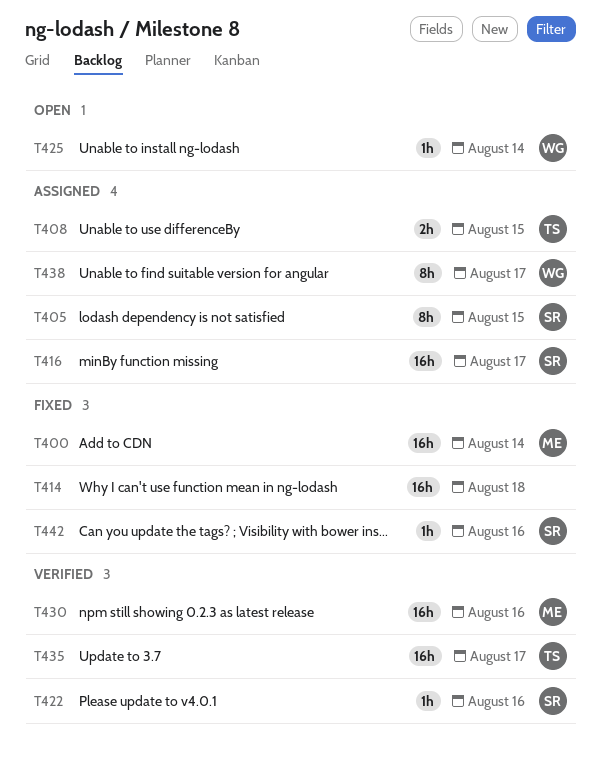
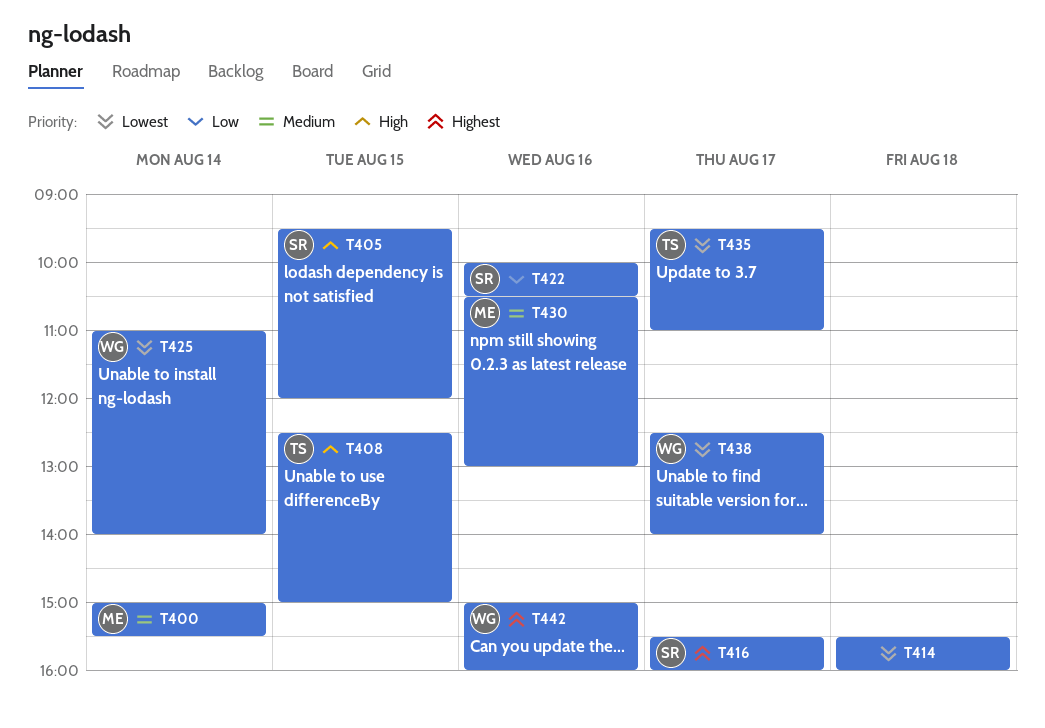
T442, owner: SR -> WG

